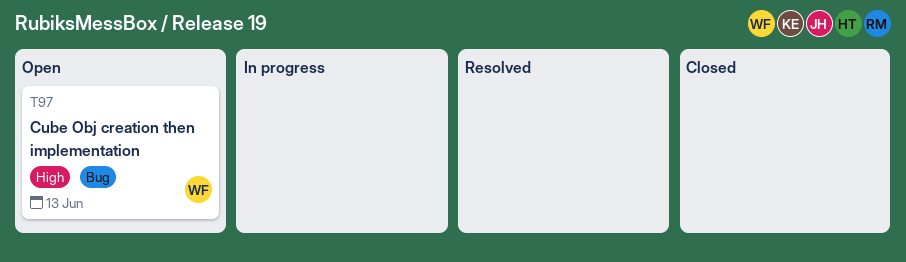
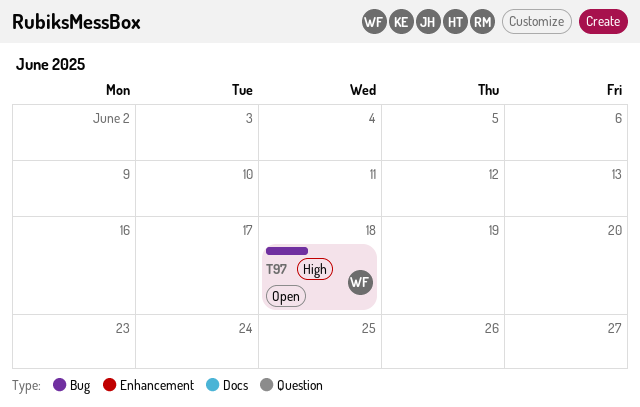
T97, due: Jun 13 -> Jun 18

